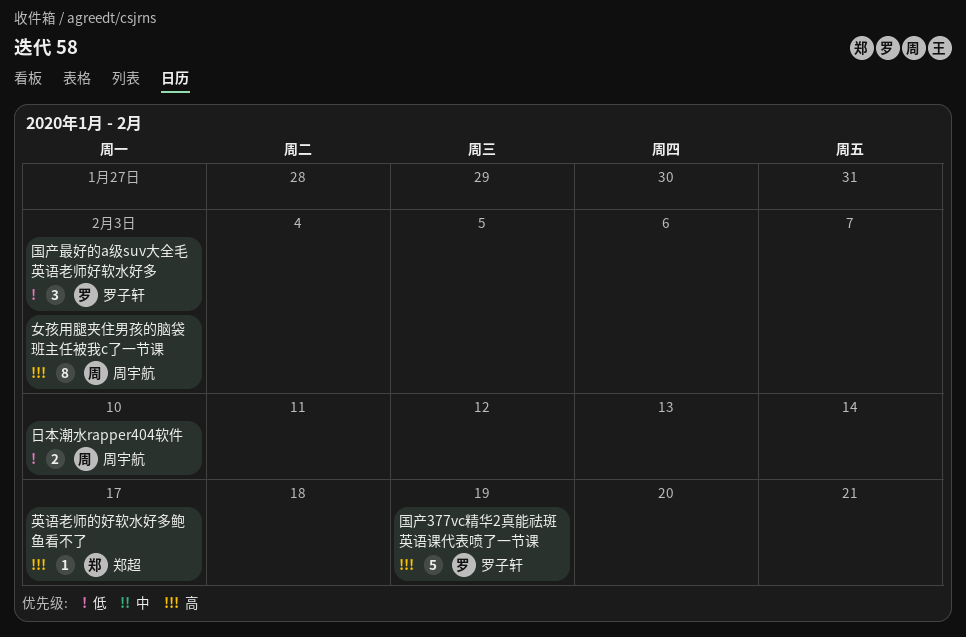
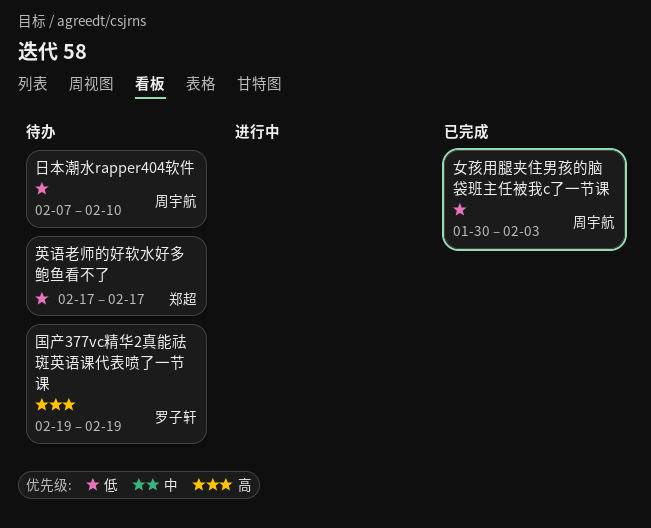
国产最好的a级suv大全毛英语老师好软水好多: present -> none
女孩用腿夹住男孩的脑袋班主任被我c了一节课, priority: 高 -> 低
英语老师的好软水好多鲍鱼看不了, priority: 高 -> 低

